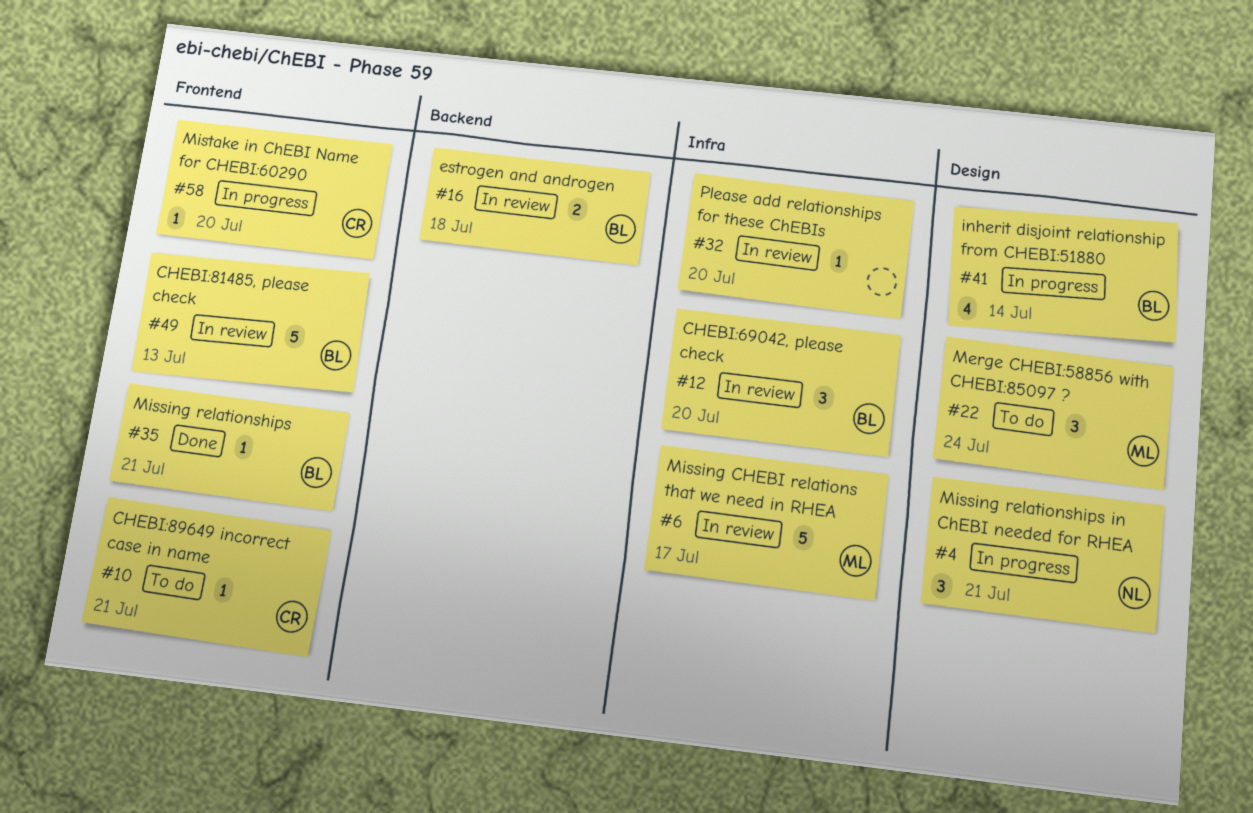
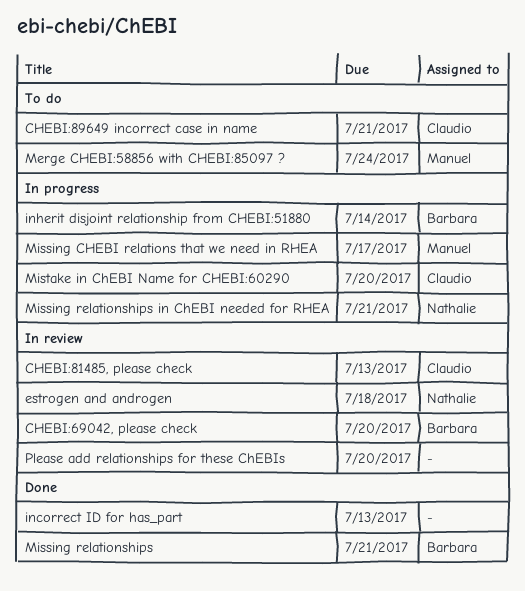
CHEBI:81485, please check, owner: Barbara -> Claudio
estrogen and androgen, owner: Barbara -> Nathalie
incorrect ID for has_part: none -> present
Missing CHEBI relations that we need in RHEA, status: In review -> In progress

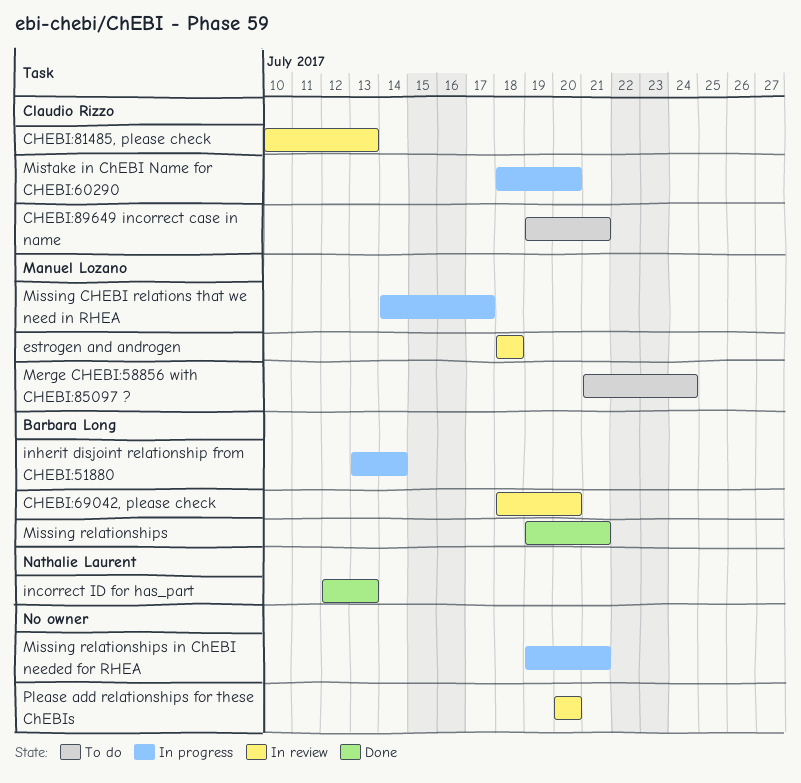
estrogen and androgen, owner: Nathalie Laurent -> Manuel Lozano
incorrect ID for has_part, owner: none -> Nathalie Laurent
Missing relationships in ChEBI needed for RHEA, owner: Nathalie Laurent -> none

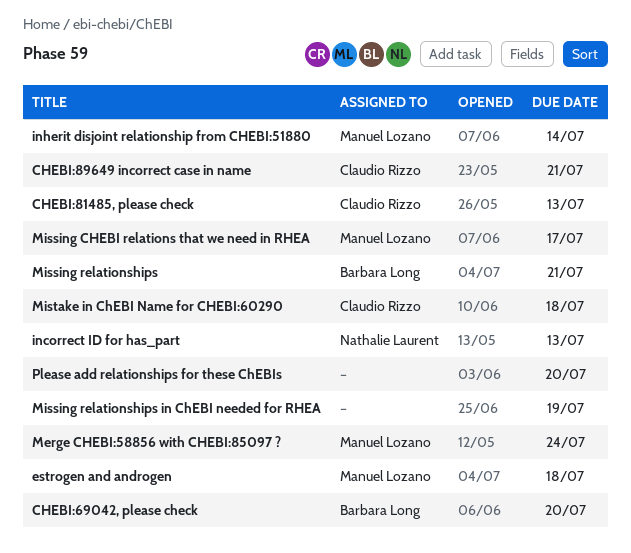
inherit disjoint relationship from CHEBI:51880, owner: Barbara Long -> Manuel Lozano
Missing relationships in ChEBI needed for RHEA, due: Jul 21 -> Jul 19
Mistake in ChEBI Name for CHEBI:60290, due: Jul 20 -> Jul 18

